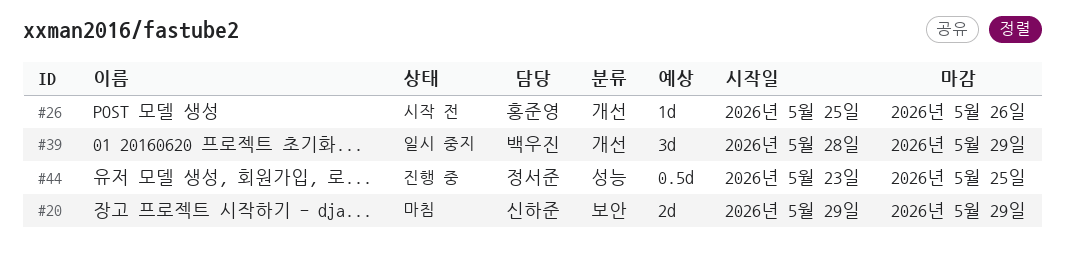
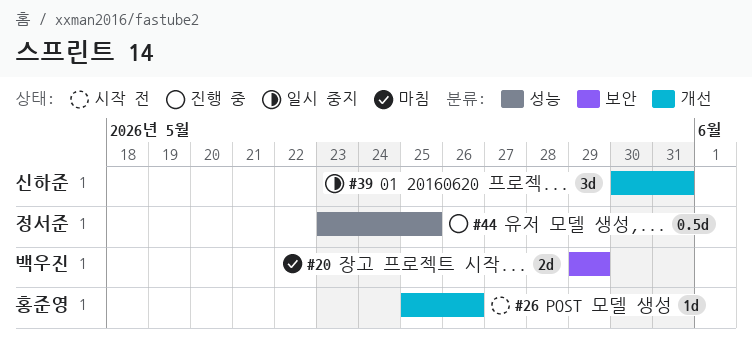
#20, owner: 신하준 -> 백우진
#39, owner: 백우진 -> 신하준
#39, start: May 28 -> May 30
#39, due: May 29 -> May 31

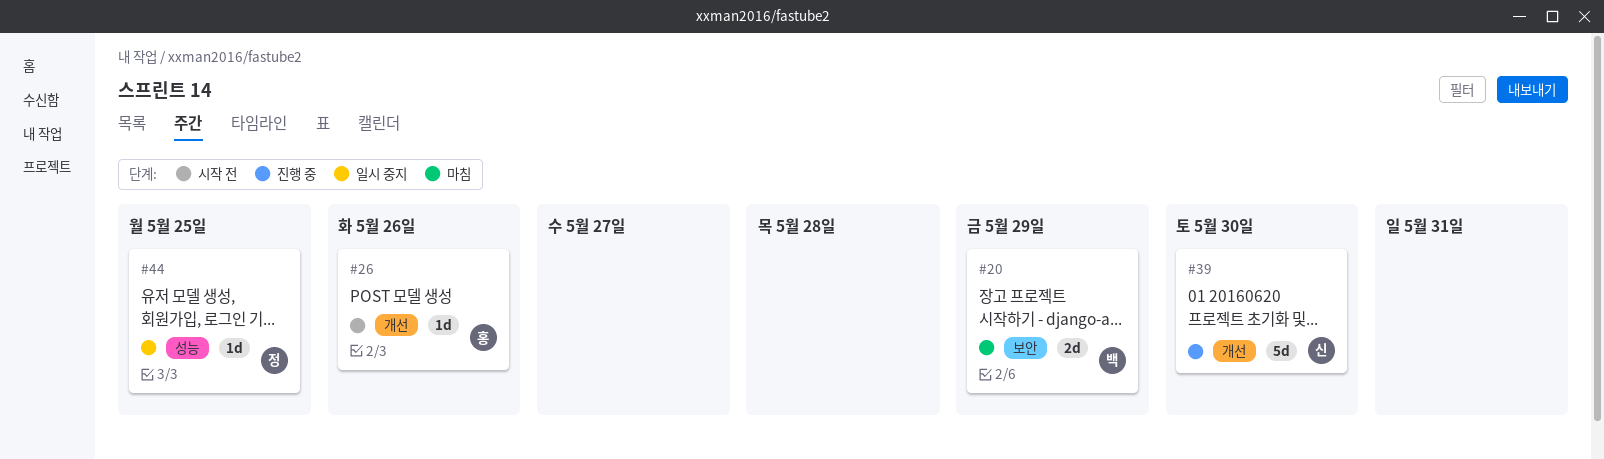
#39, status: 일시 중지 -> 진행 중
#39, estimate: 3d -> 5d
#39, due: May 31 -> May 30
#44, status: 진행 중 -> 일시 중지
#44, estimate: 0.5d -> 1d

